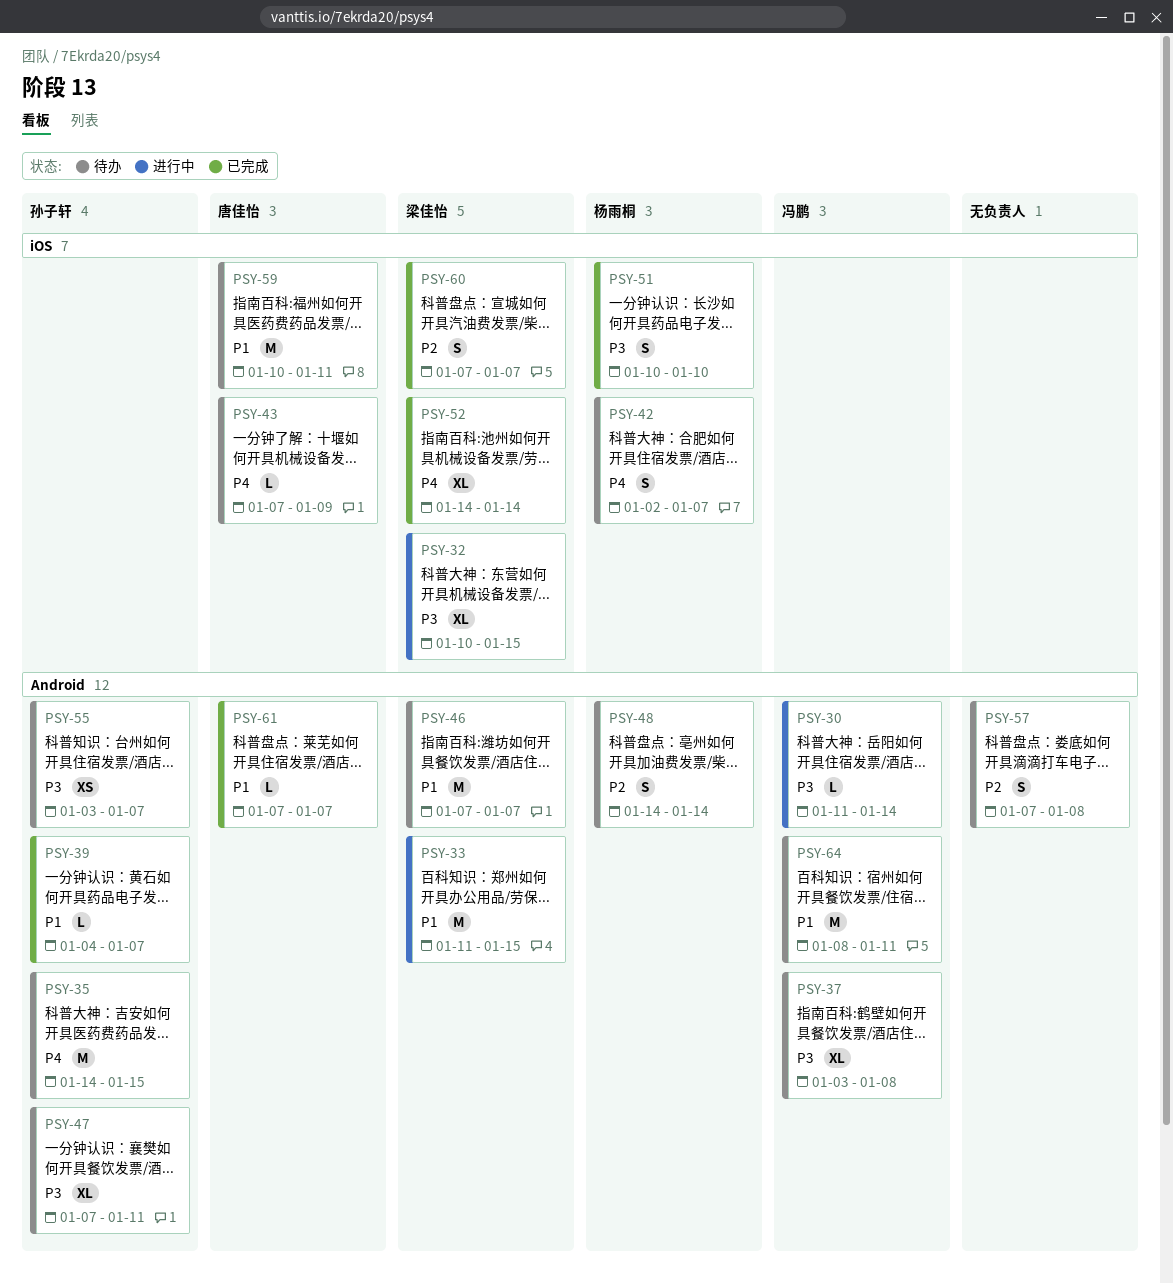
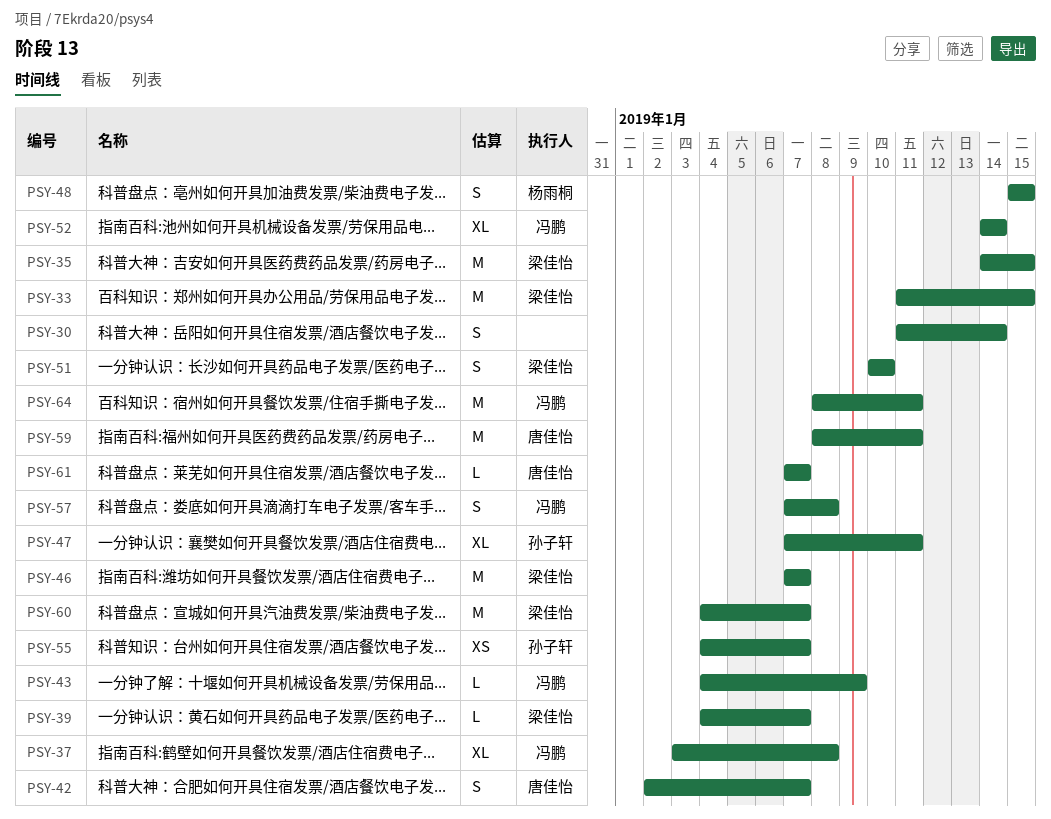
PSY-30, owner: 冯鹏 -> none
PSY-30, estimate: L -> S
PSY-32: present -> none
PSY-35, owner: 孙子轩 -> 梁佳怡
PSY-39, owner: 孙子轩 -> 梁佳怡
PSY-42, owner: 杨雨桐 -> 唐佳怡
PSY-43, owner: 唐佳怡 -> 冯鹏
PSY-43, start: Jan 7 -> Jan 4
PSY-48, start: Jan 14 -> Jan 15
PSY-48, due: Jan 14 -> Jan 15
PSY-51, owner: 杨雨桐 -> 梁佳怡
PSY-52, owner: 梁佳怡 -> 冯鹏
PSY-55, start: Jan 3 -> Jan 4
PSY-57, owner: none -> 冯鹏
PSY-59, start: Jan 10 -> Jan 8
PSY-60, estimate: S -> M
PSY-60, start: Jan 7 -> Jan 4

